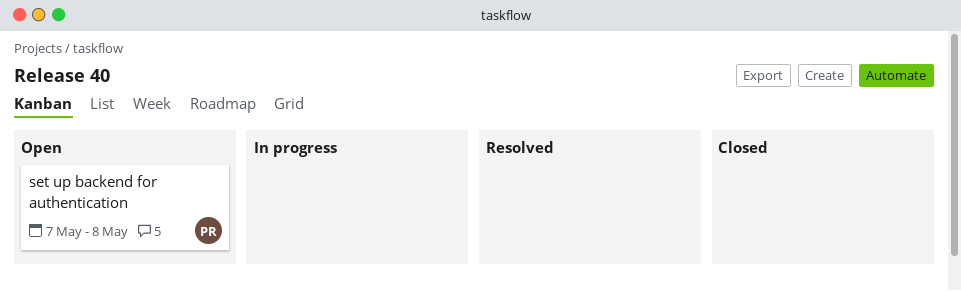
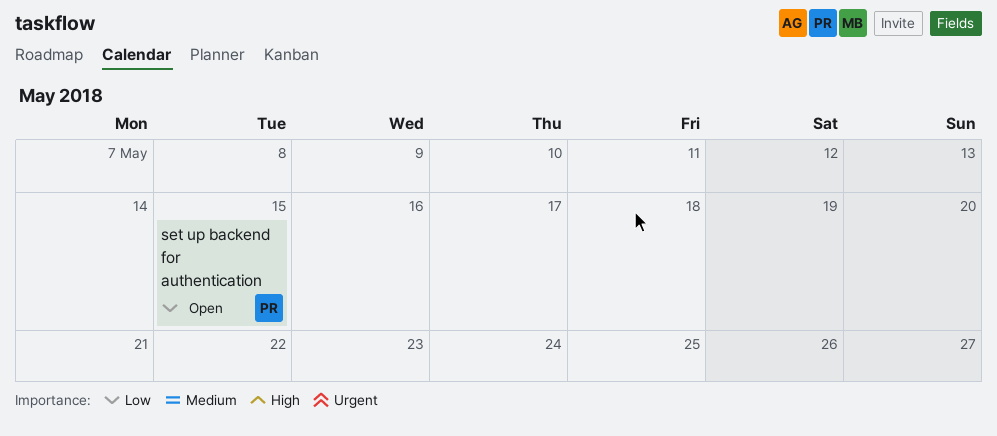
set up backend for authentication, due: May 8 -> May 15

